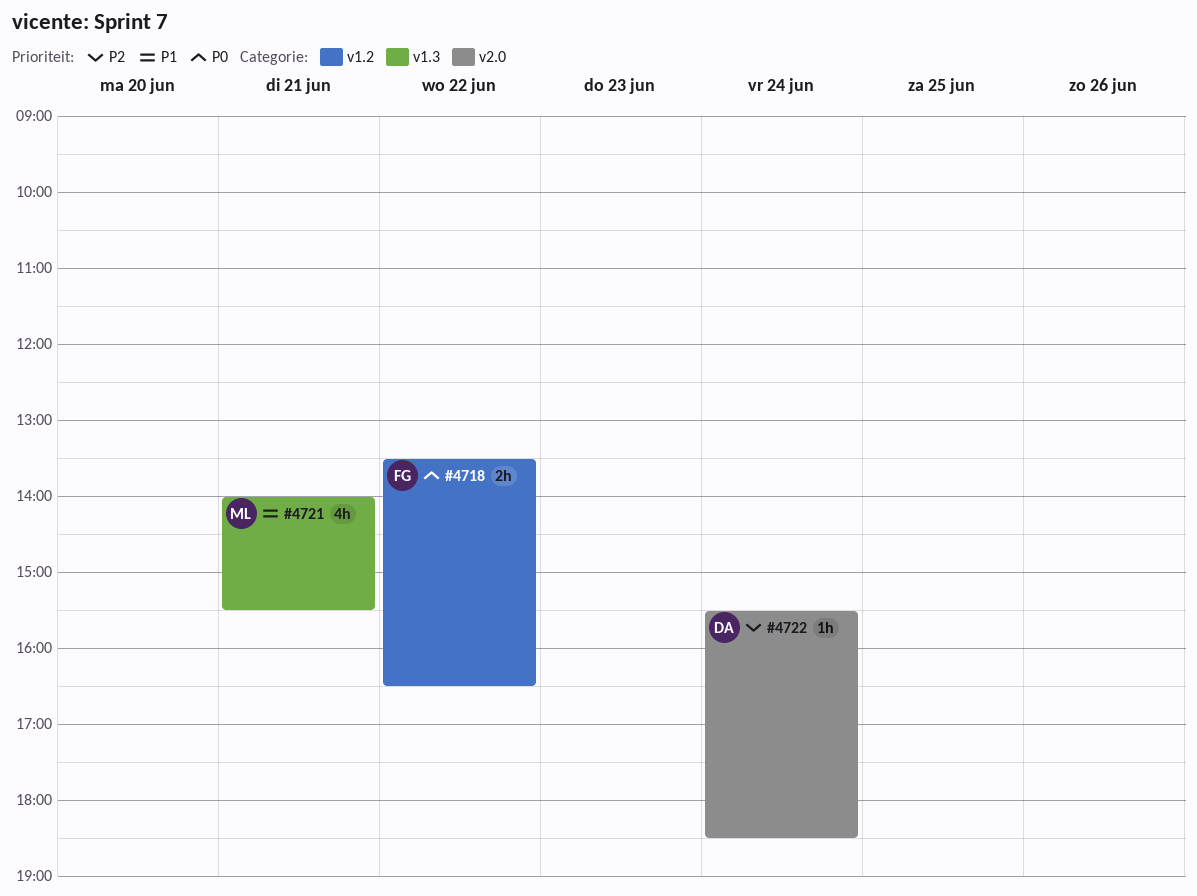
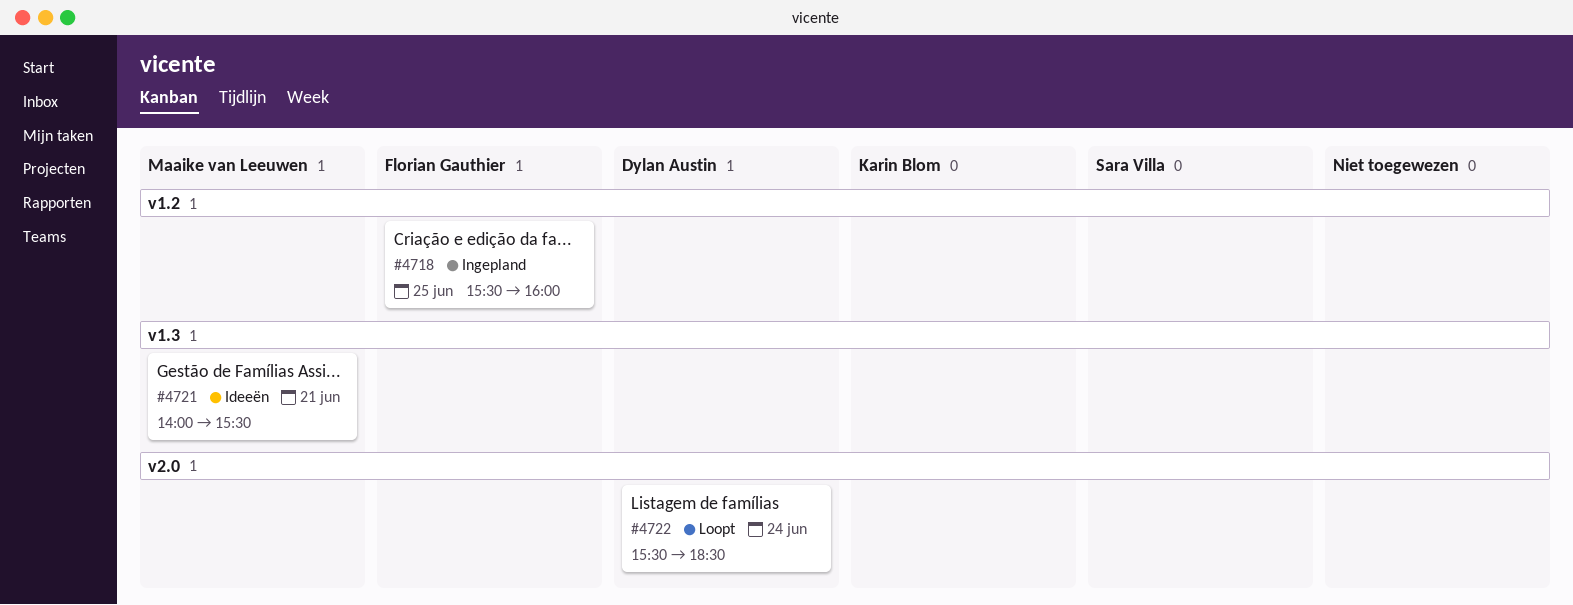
#4718, day: Jun 22 -> Jun 25
#4718, begins: 13:30 -> 15:30
#4718, ends: 16:30 -> 16:00

